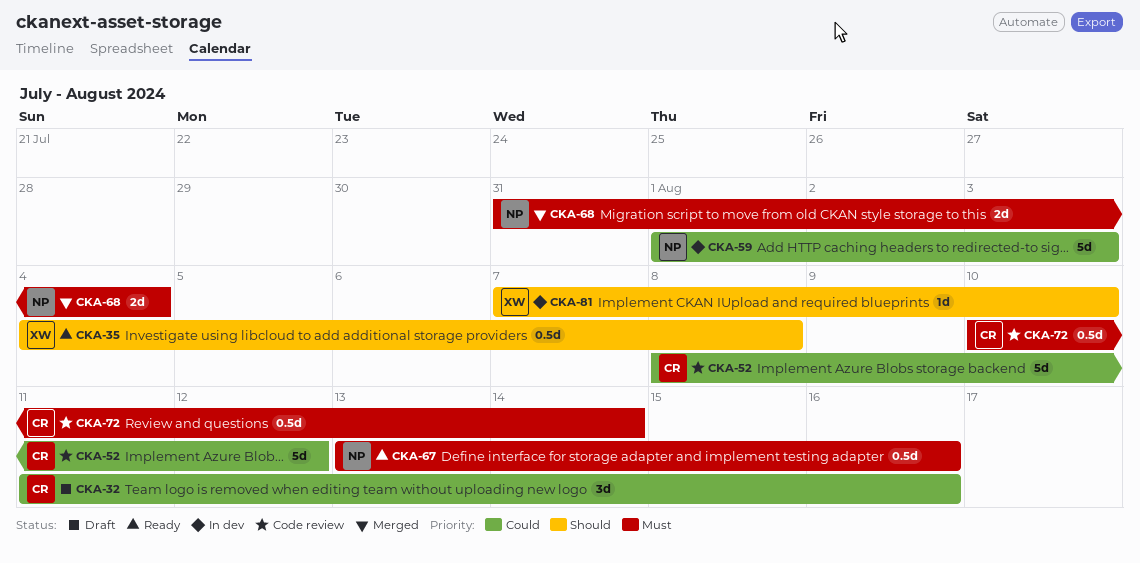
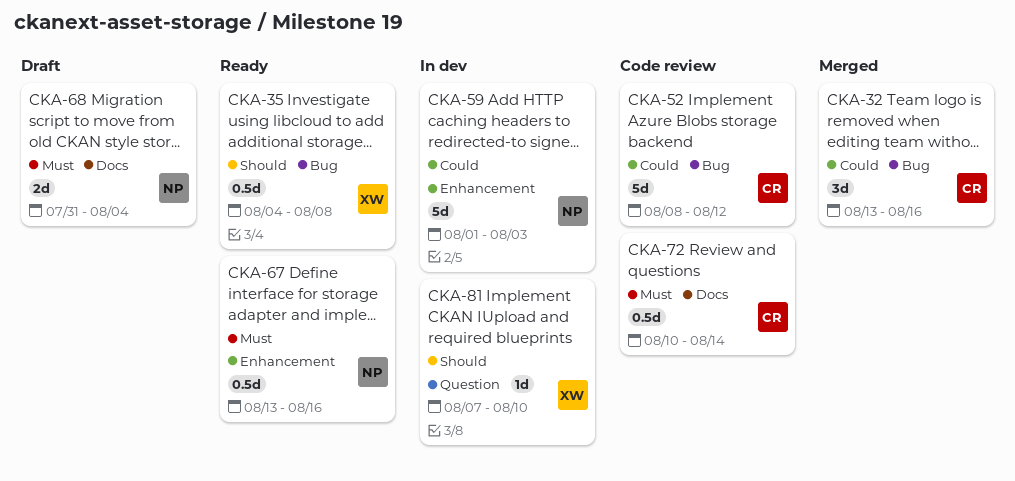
CKA-32, status: Draft -> Merged
CKA-32, start: Aug 11 -> Aug 13
CKA-68, status: Merged -> Draft

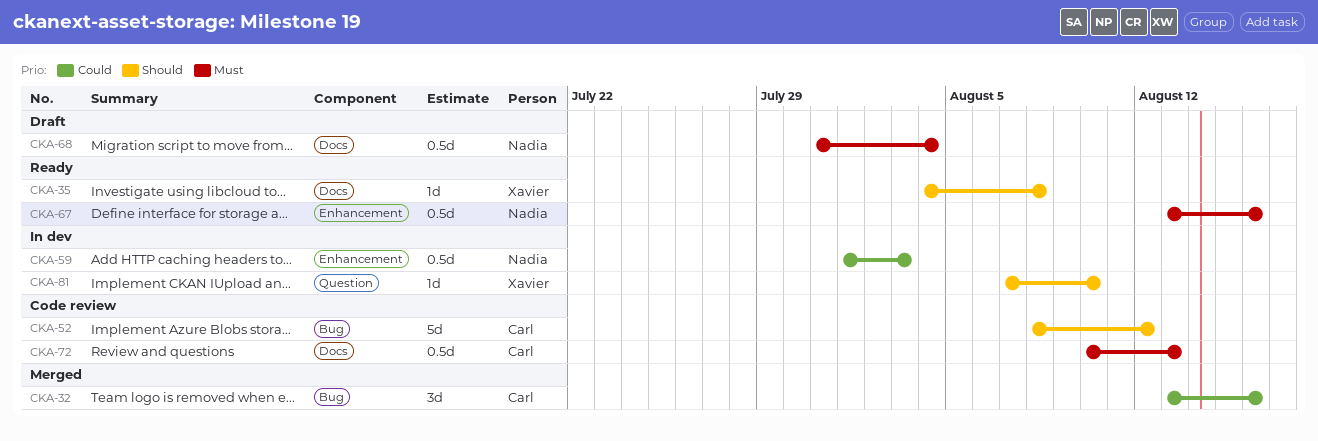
CKA-35, label: Bug -> Docs
CKA-35, estimate: 0.5d -> 1d
CKA-52, priority: Could -> Should
CKA-59, estimate: 5d -> 0.5d
CKA-68, estimate: 2d -> 0.5d
CKA-72, due: Aug 14 -> Aug 13

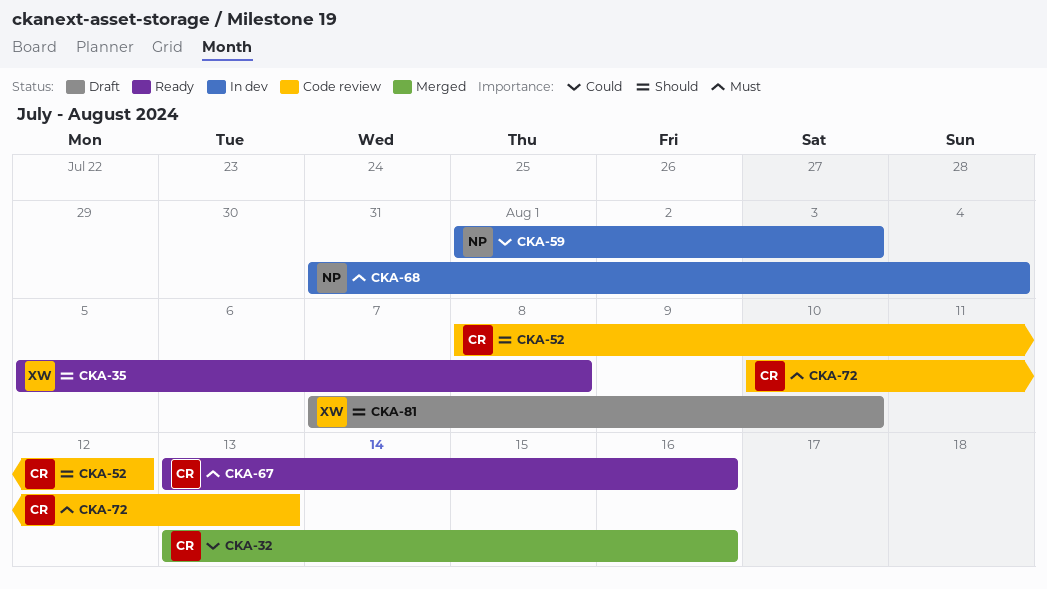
CKA-35, start: Aug 4 -> Aug 5
CKA-67, owner: Nadia -> Carl
CKA-68, status: Draft -> In dev
CKA-81, status: In dev -> Draft

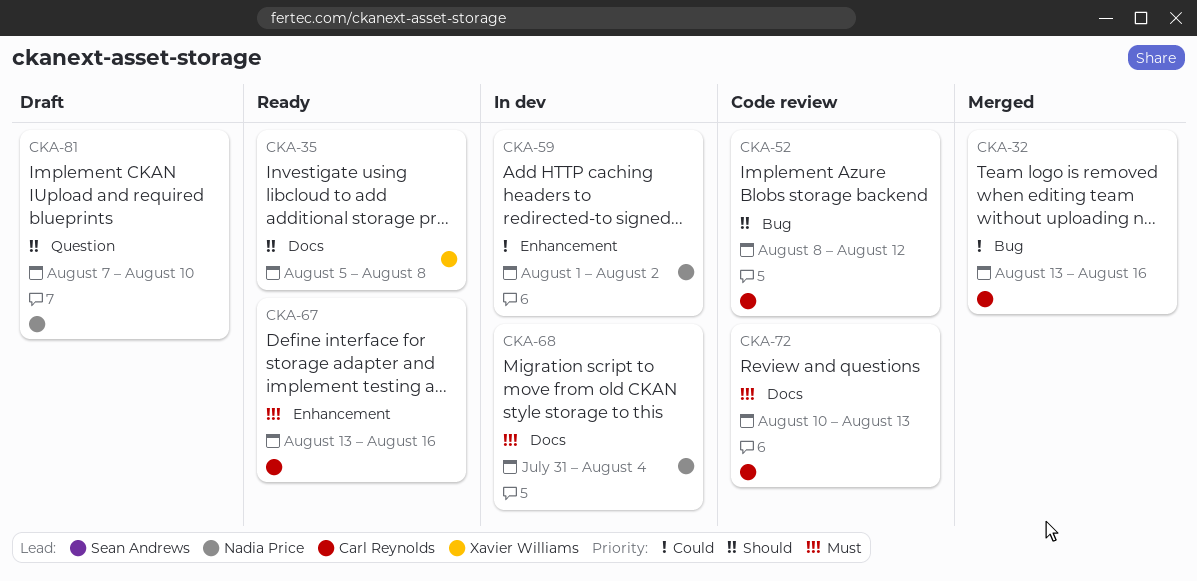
CKA-59, due: Aug 3 -> Aug 2
CKA-81, owner: Xavier Williams -> Nadia Price

